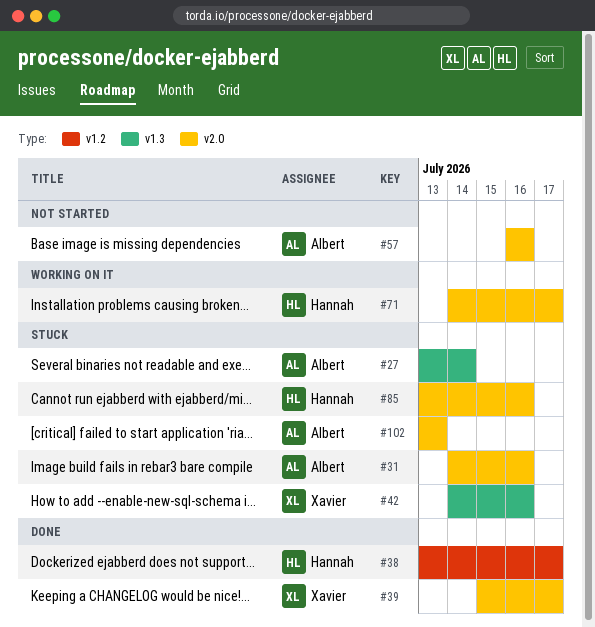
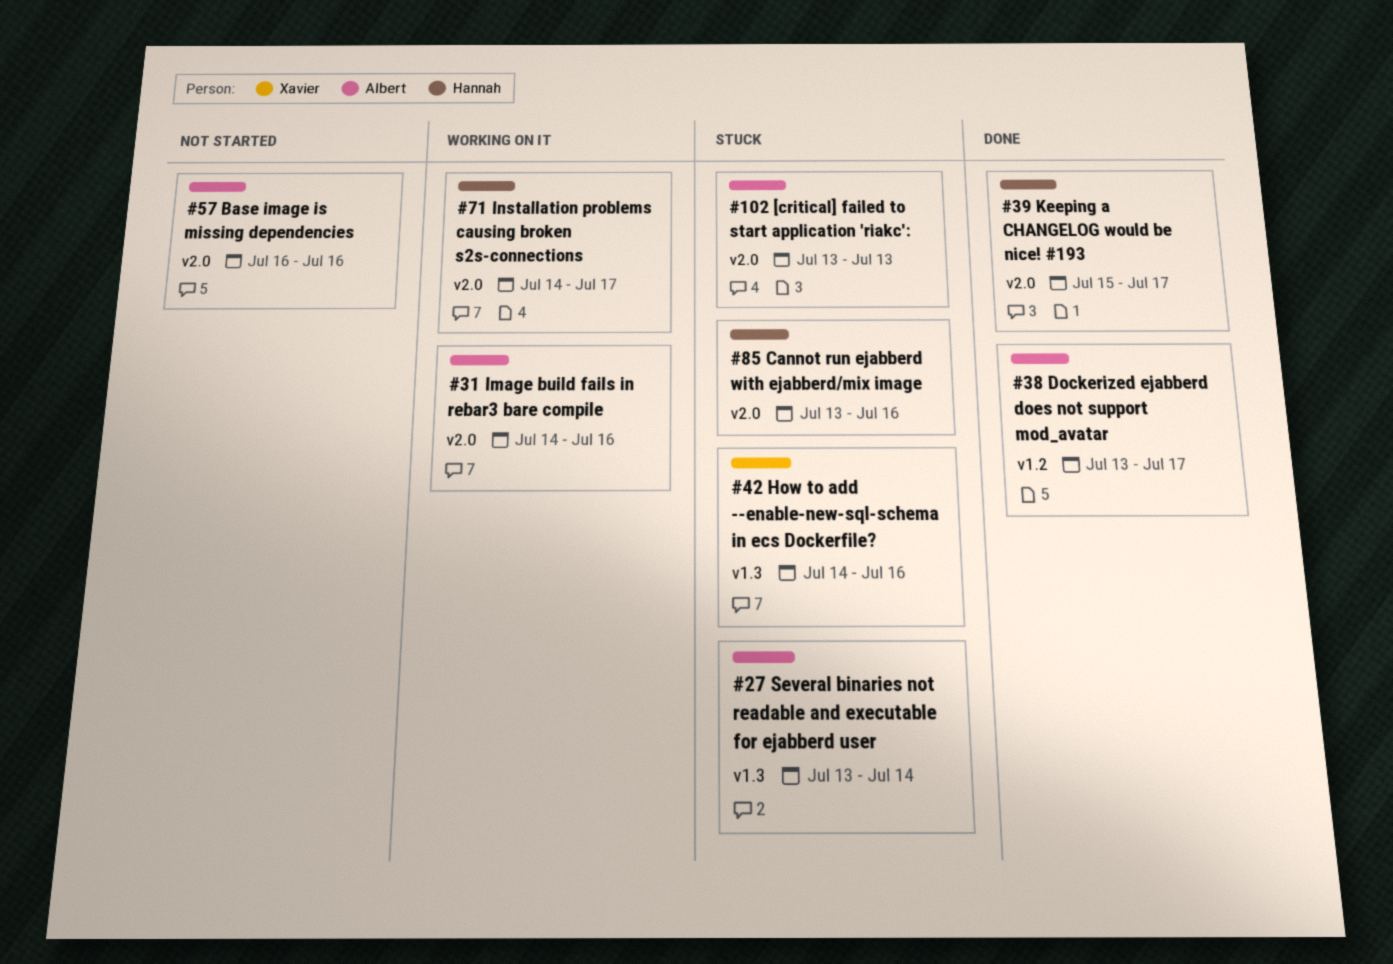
#31, status: Stuck -> Working on it
#38, owner: Hannah -> Albert
#39, owner: Xavier -> Hannah

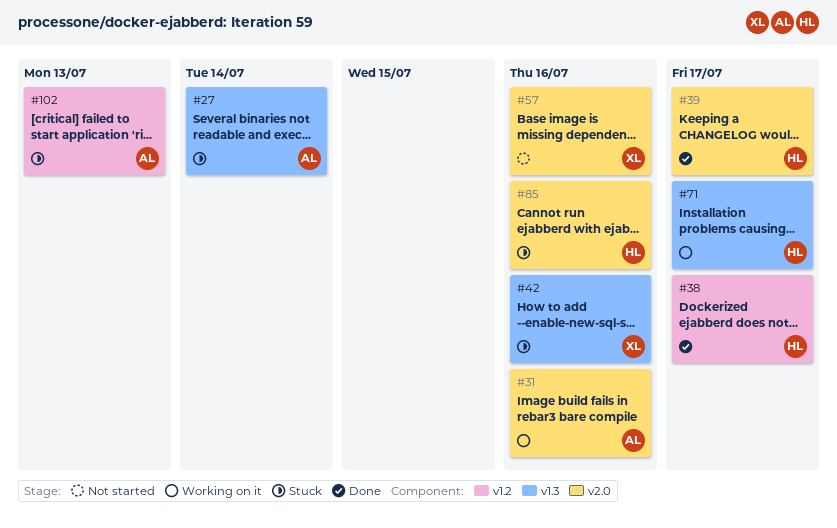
#38, owner: Albert -> Hannah
#57, owner: Albert -> Xavier
#71, label: v2.0 -> v1.3
#102, label: v2.0 -> v1.2

